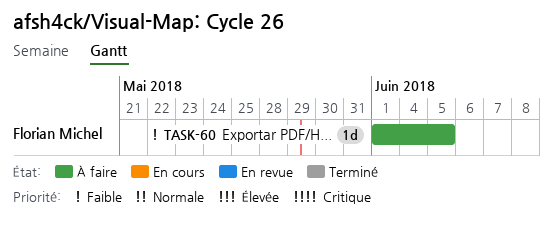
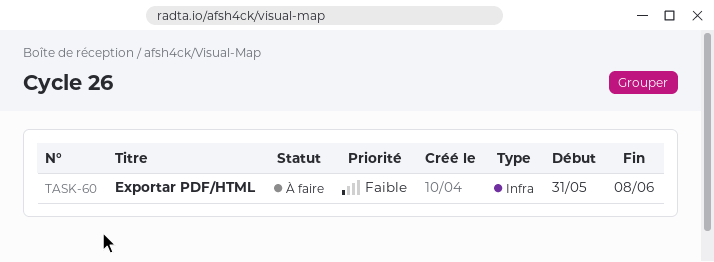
TASK-60, start: Jun 1 -> May 31
TASK-60, due: Jun 5 -> Jun 8

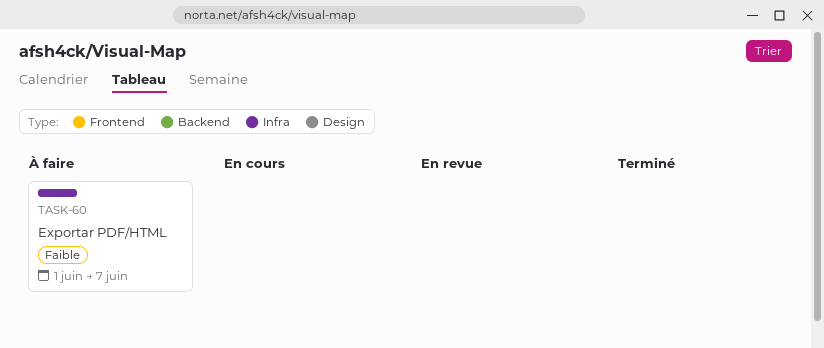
TASK-60, start: May 31 -> Jun 1
TASK-60, due: Jun 8 -> Jun 7

